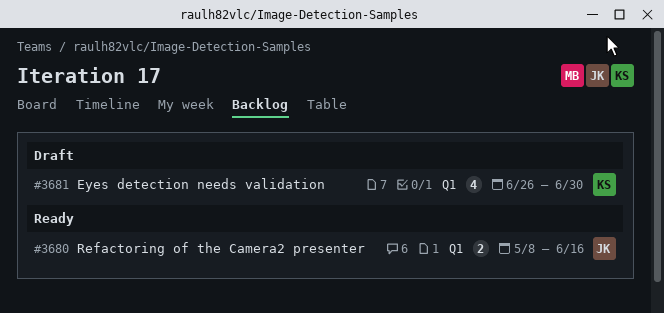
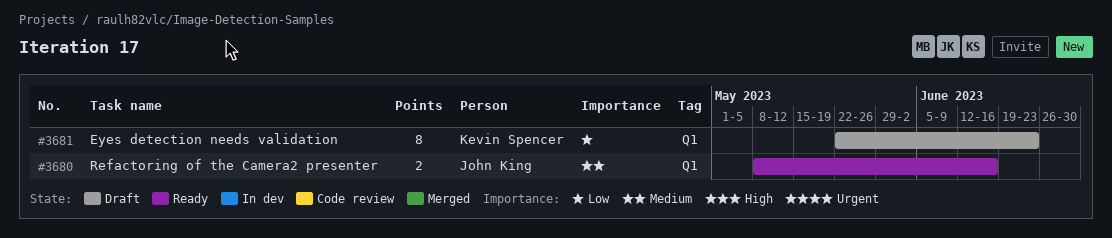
#3681, estimate: 4 -> 8
#3681, start: Jun 26 -> May 22
#3681, due: Jun 30 -> Jun 23

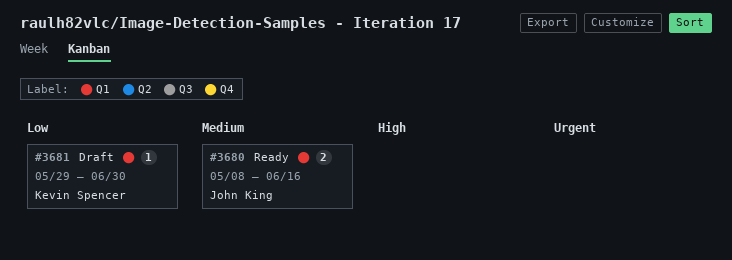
#3681, estimate: 8 -> 1
#3681, start: May 22 -> May 29
#3681, due: Jun 23 -> Jun 30

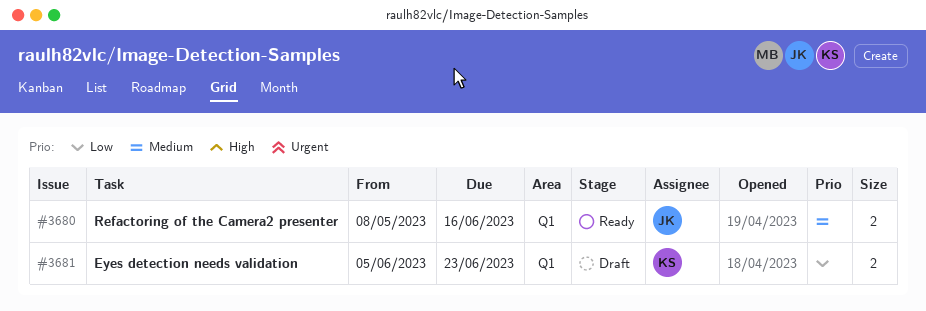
#3681, estimate: 1 -> 2
#3681, start: May 29 -> Jun 5
#3681, due: Jun 30 -> Jun 23

